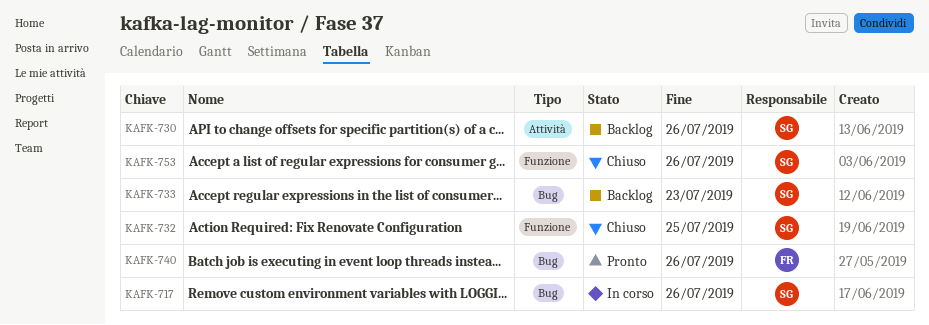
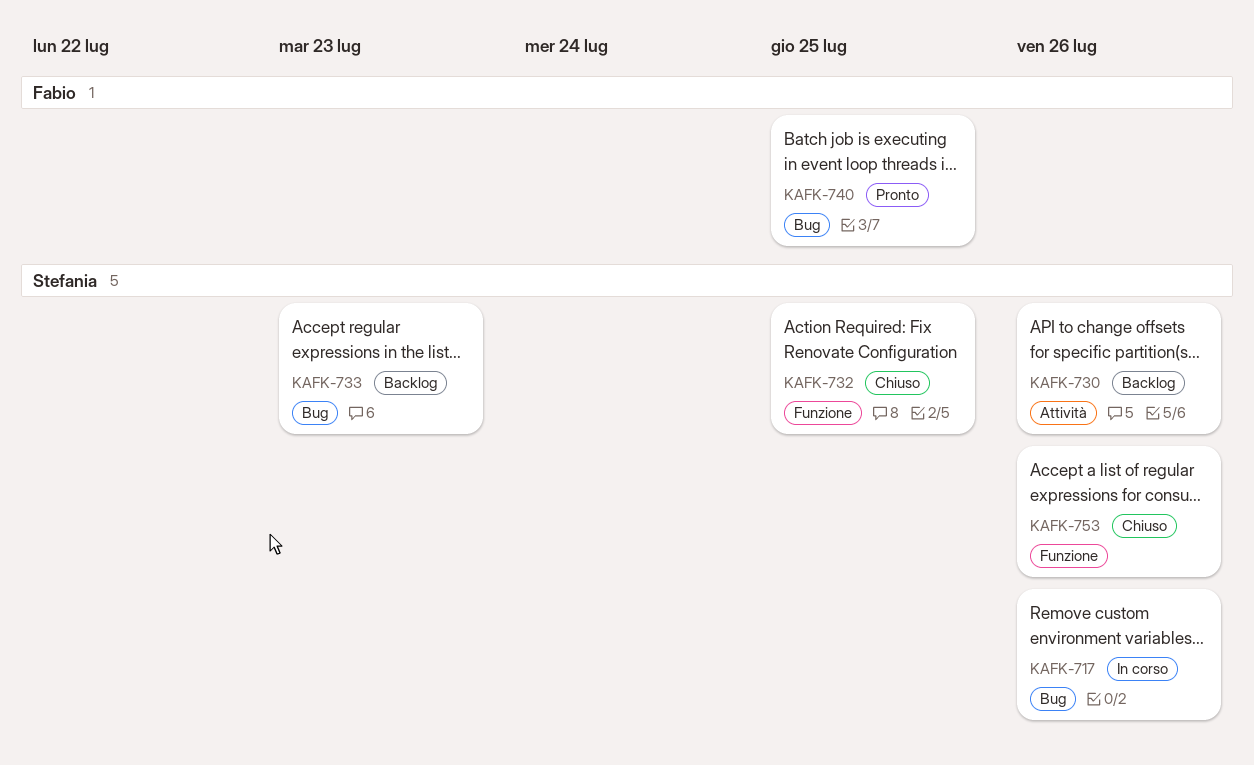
KAFK-740, due: Jul 26 -> Jul 25

